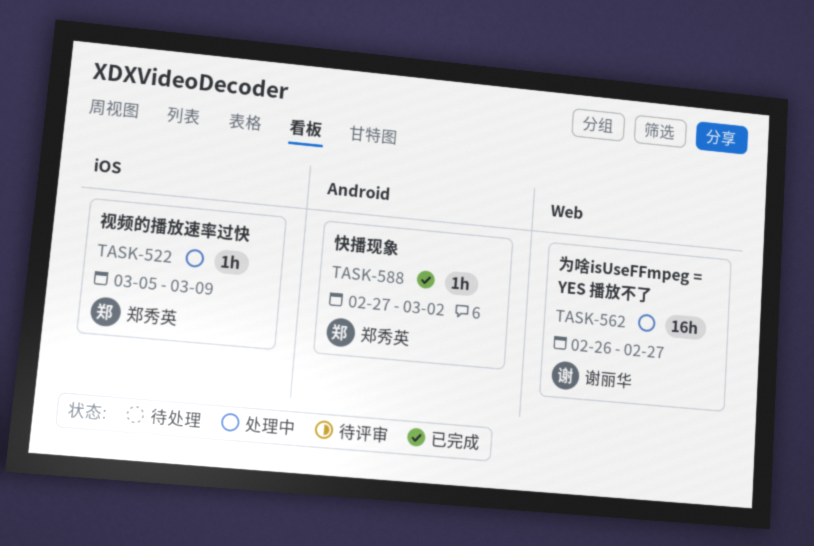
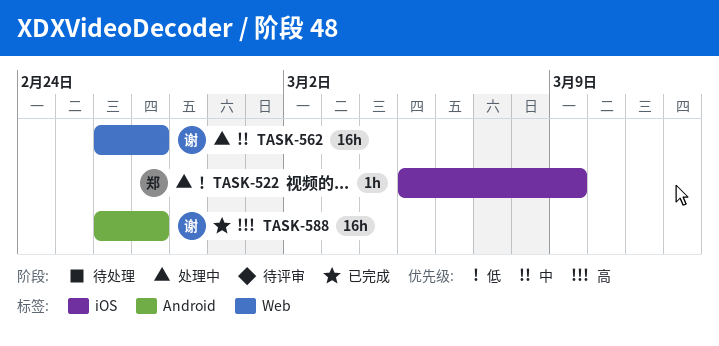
TASK-588, owner: 郑秀英 -> 谢丽华
TASK-588, estimate: 1h -> 16h
TASK-588, start: Feb 27 -> Feb 26
TASK-588, due: Mar 2 -> Feb 27

